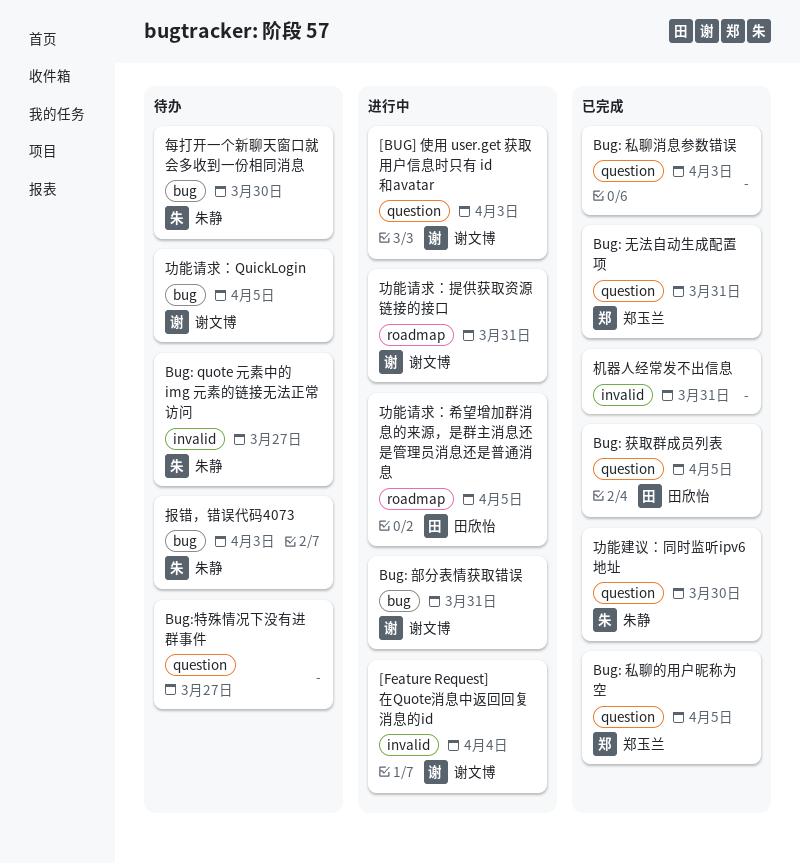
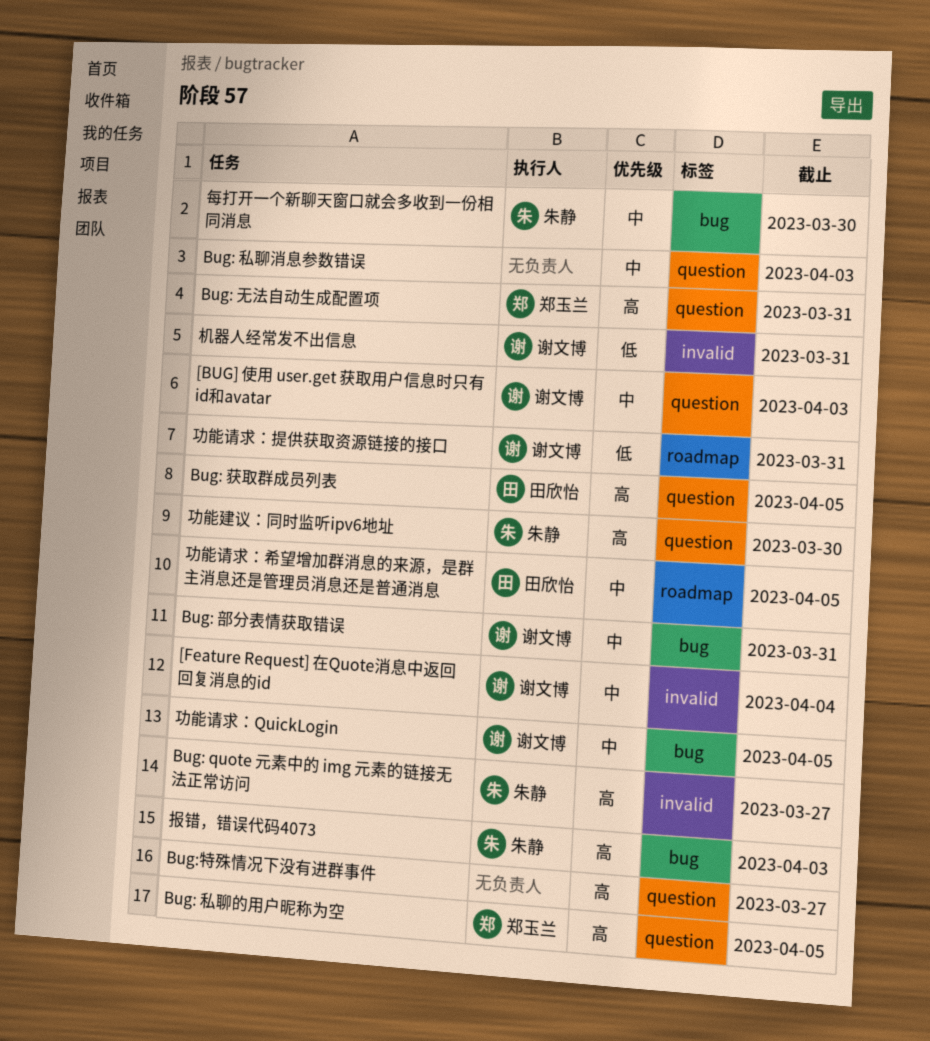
机器人经常发不出信息, owner: none -> 谢文博

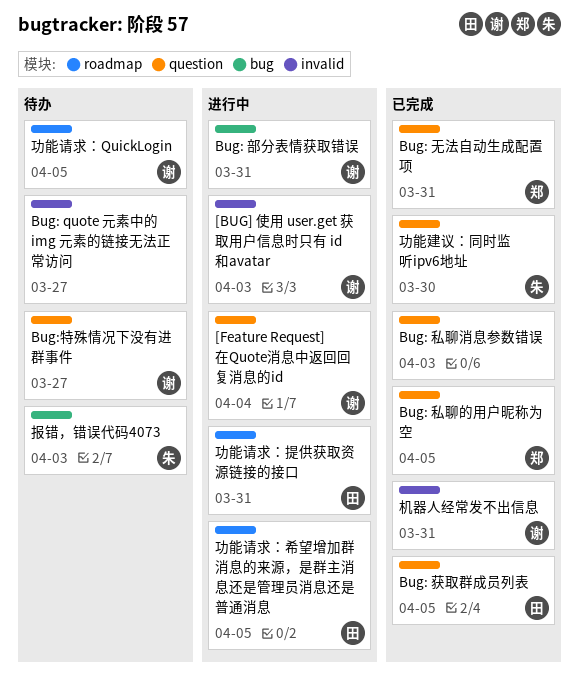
[BUG] 使用 user.get 获取用户信息时只有 id和avatar, label: question -> invalid
[Feature Request] 在Quote消息中返回回复消息的id, label: invalid -> question
Bug: quote 元素中的 img 元素的链接无法正常访问, owner: 朱静 -> none
Bug:特殊情况下没有进群事件, owner: none -> 谢文博
功能请求：QuickLogin, label: bug -> roadmap
功能请求：提供获取资源链接的接口, owner: 谢文博 -> 田欣怡
每打开一个新聊天窗口就会多收到一份相同消息: present -> none

